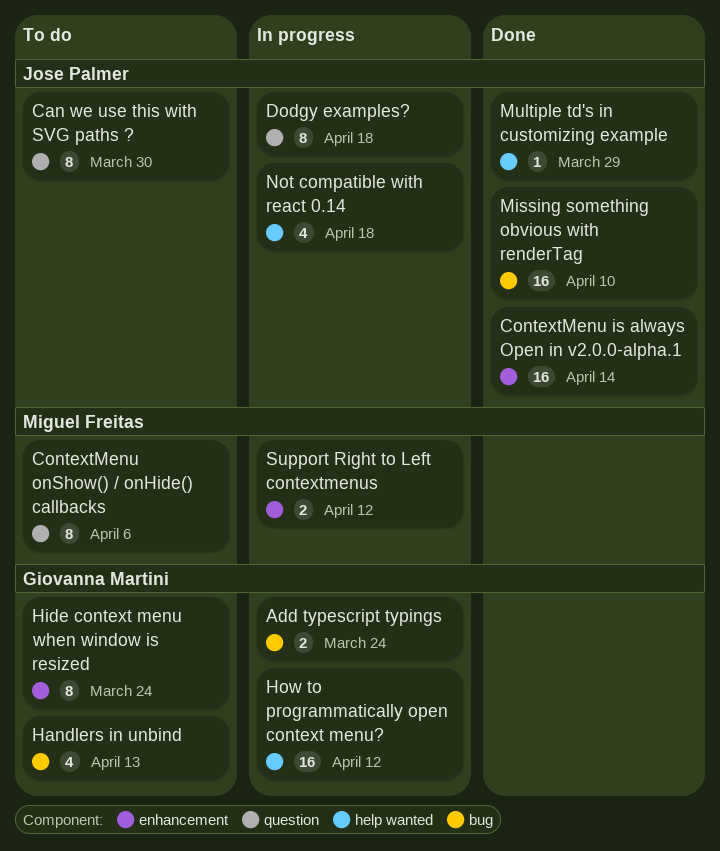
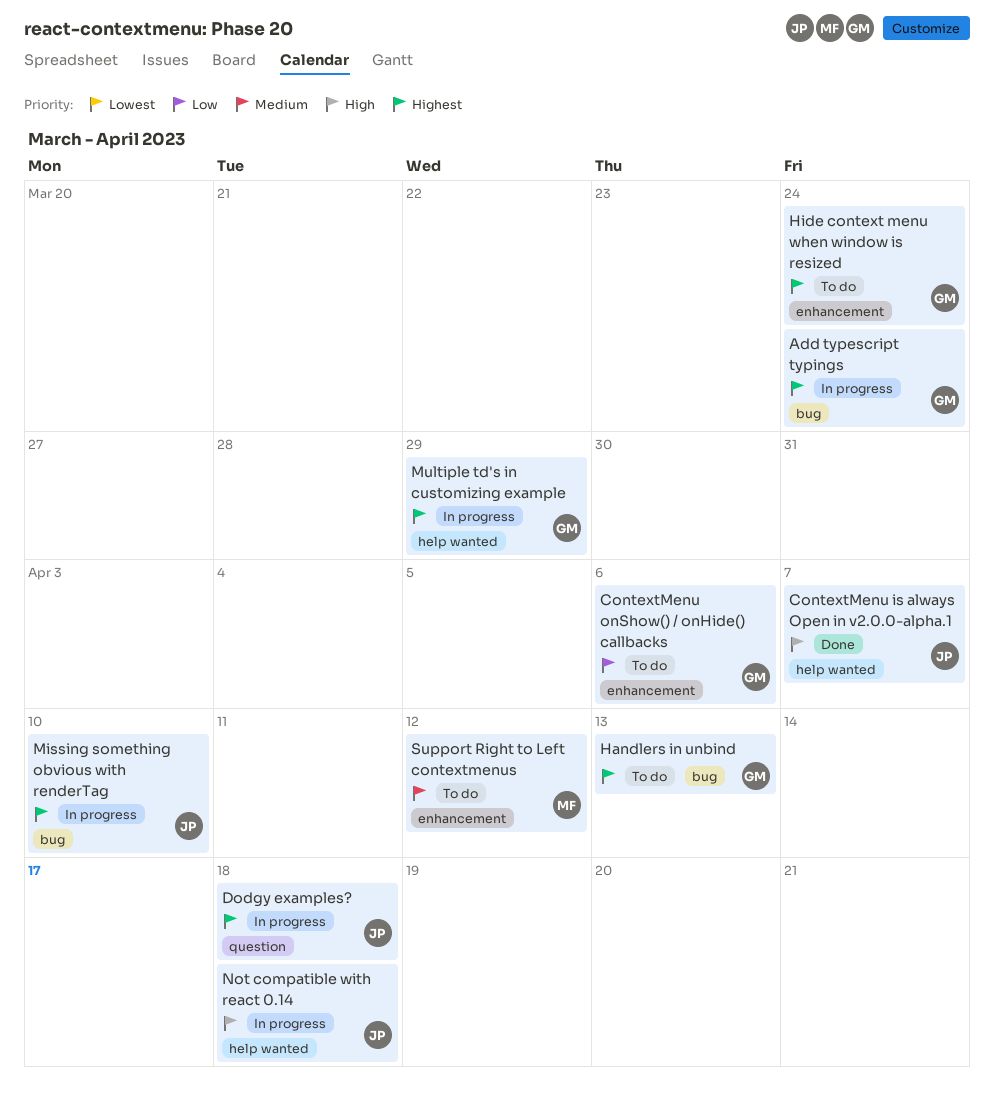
Can we use this with SVG paths ?: present -> none
ContextMenu is always Open in v2.0.0-alpha.1, label: enhancement -> help wanted
ContextMenu is always Open in v2.0.0-alpha.1, due: Apr 14 -> Apr 7
ContextMenu onShow() / onHide() callbacks, owner: Miguel Freitas -> Giovanna Martini
ContextMenu onShow() / onHide() callbacks, label: question -> enhancement
How to programmatically open context menu?: present -> none
Missing something obvious with renderTag, status: Done -> In progress
Multiple td's in customizing example, status: Done -> In progress
Multiple td's in customizing example, owner: Jose Palmer -> Giovanna Martini
Support Right to Left contextmenus, status: In progress -> To do

